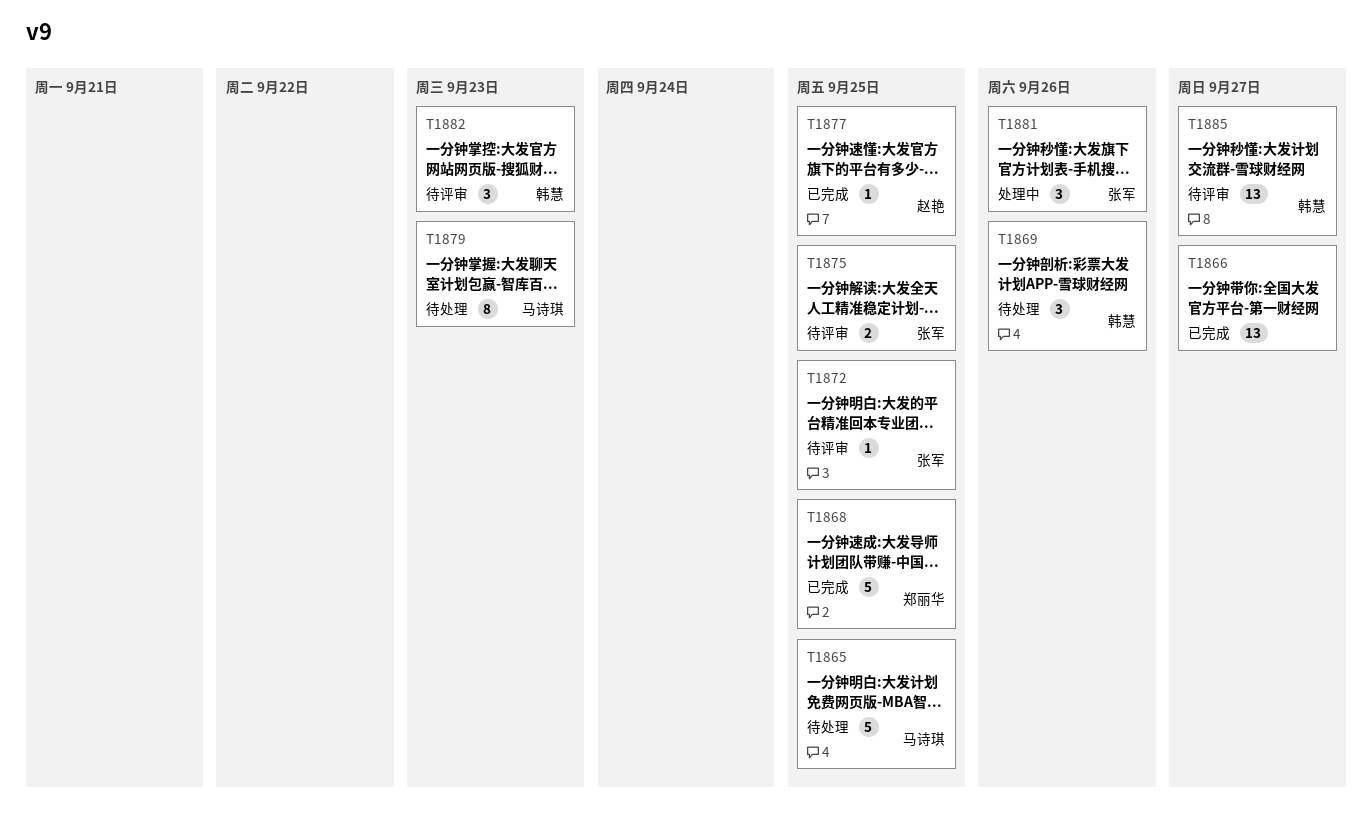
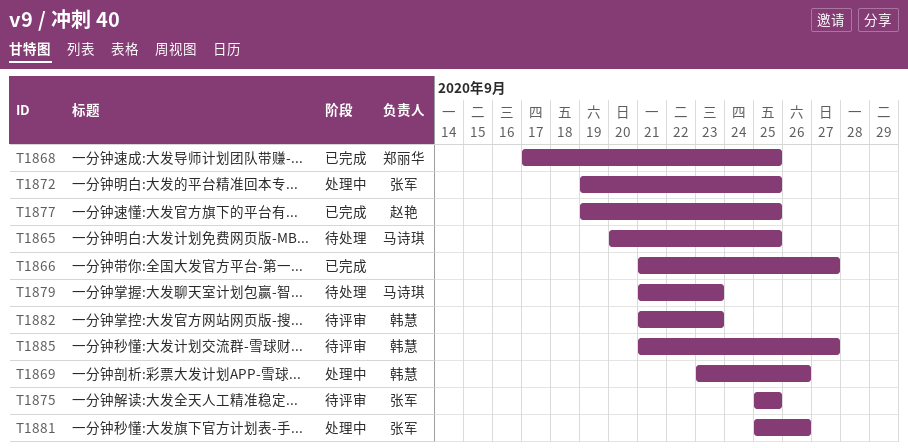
T1869, status: 待处理 -> 处理中
T1872, status: 待评审 -> 处理中

